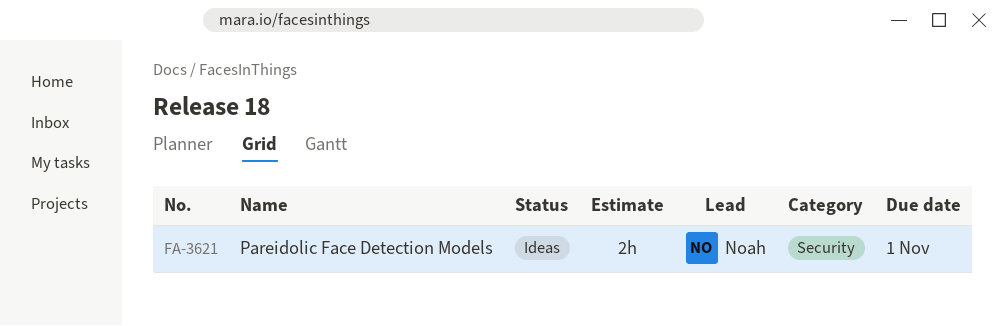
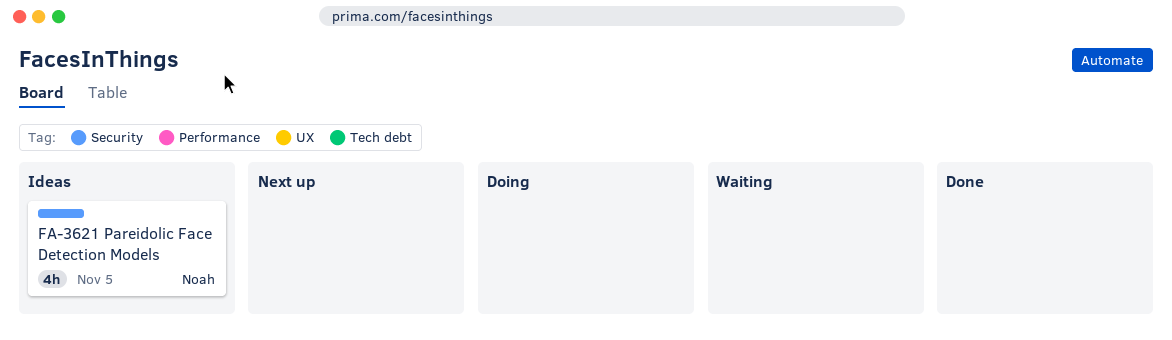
FA-3621, estimate: 2h -> 4h
FA-3621, due: Nov 1 -> Nov 5

